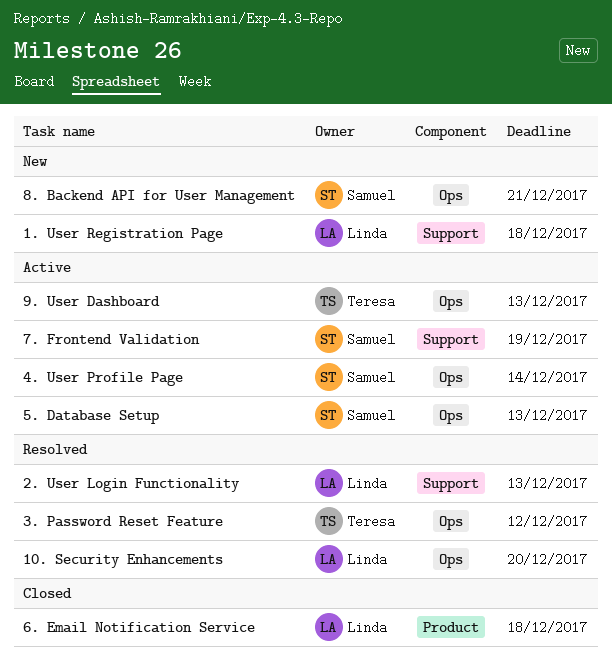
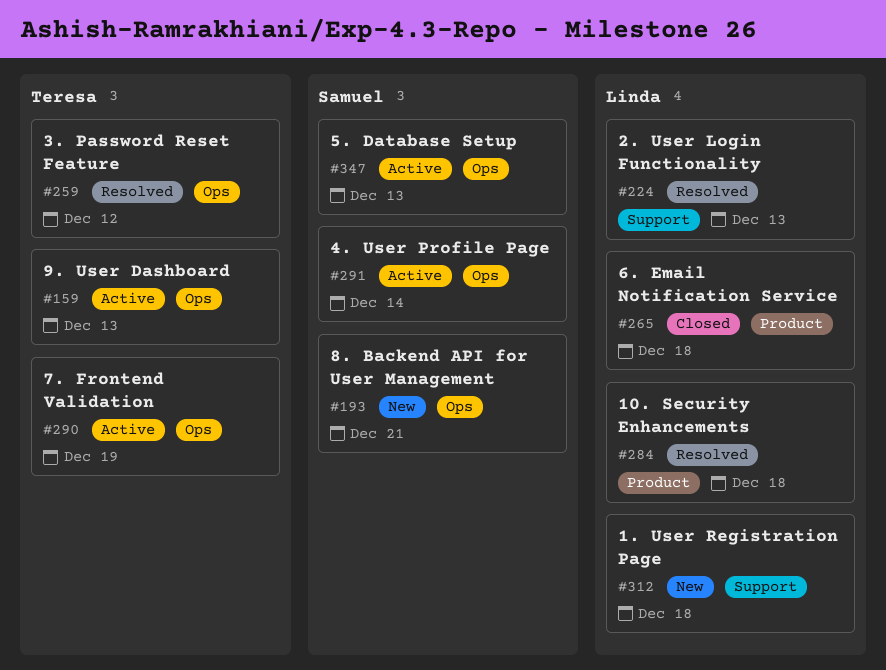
10. Security Enhancements, label: Ops -> Product
10. Security Enhancements, due: Dec 20 -> Dec 18
7. Frontend Validation, owner: Samuel -> Teresa
7. Frontend Validation, label: Support -> Ops

